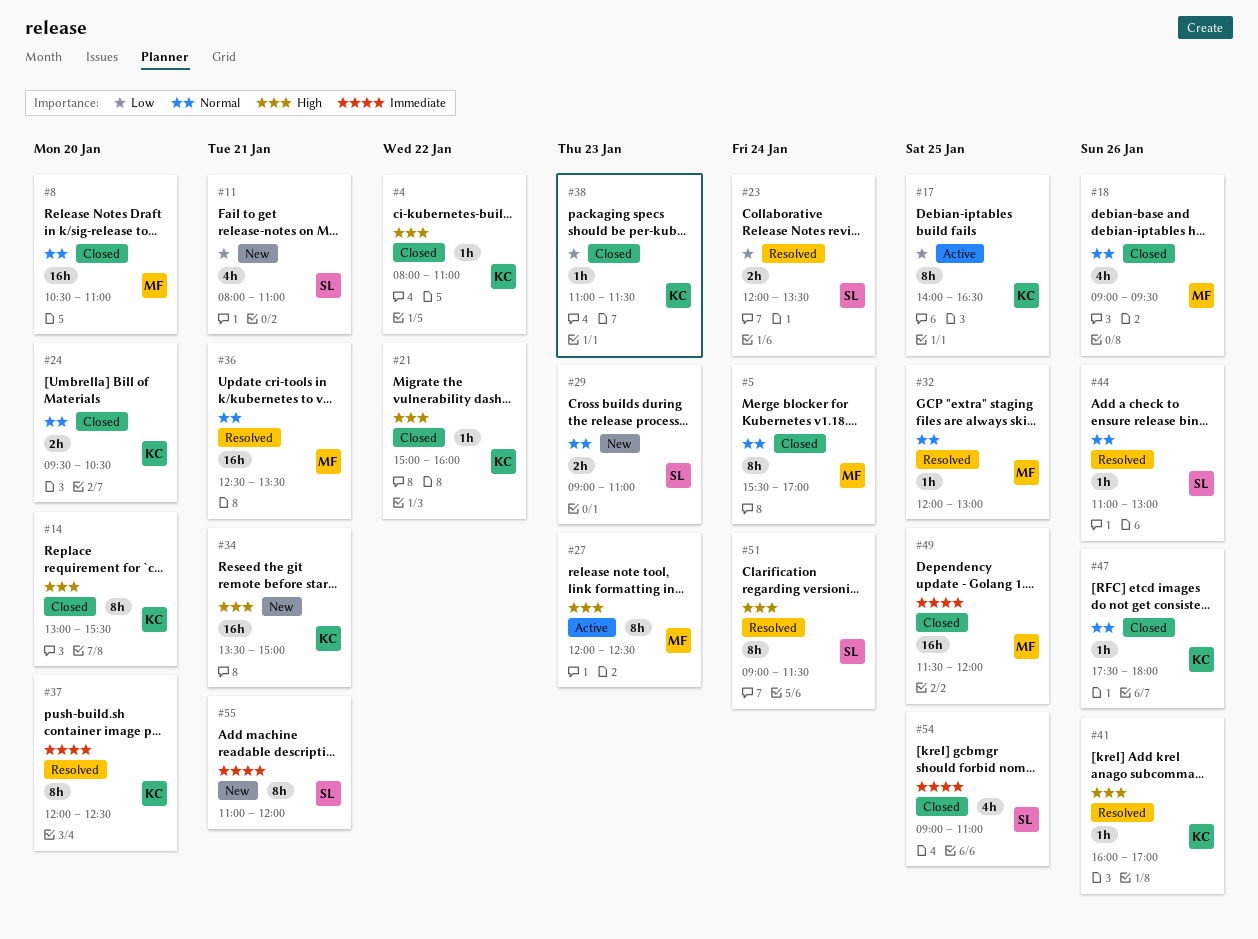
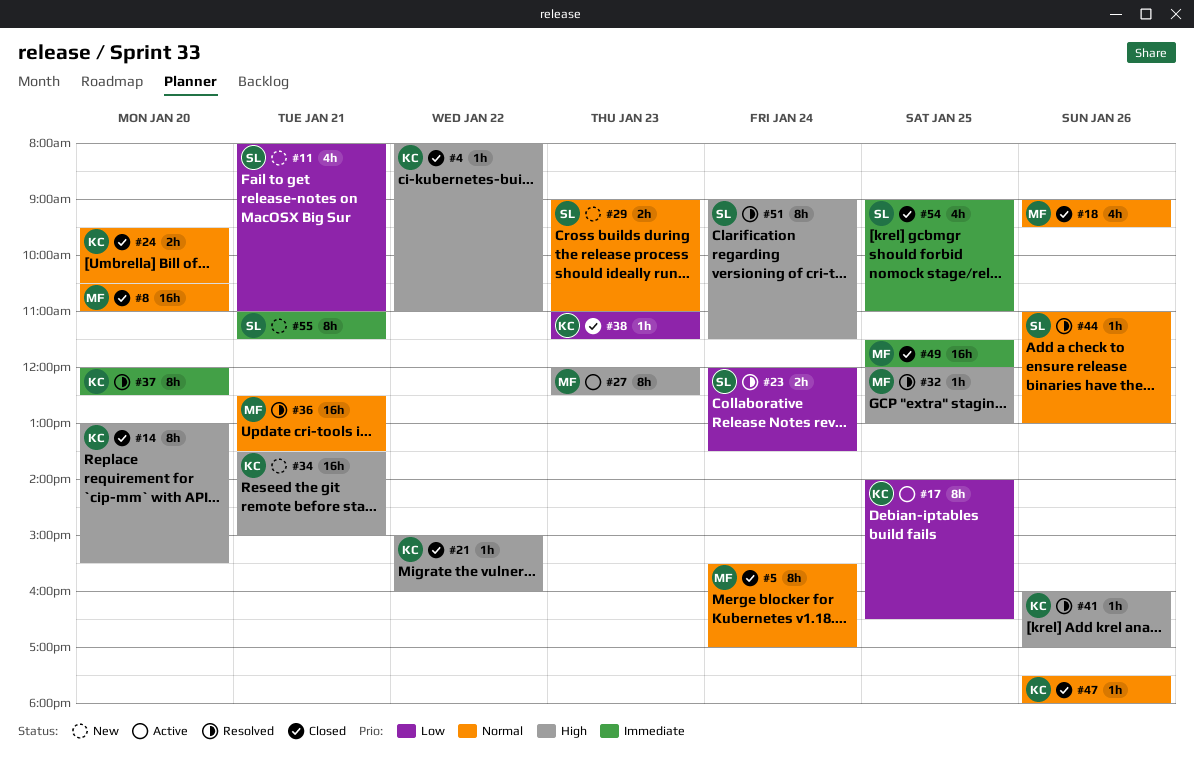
#32, priority: Normal -> High
#55, ends: 12:00 -> 11:30

